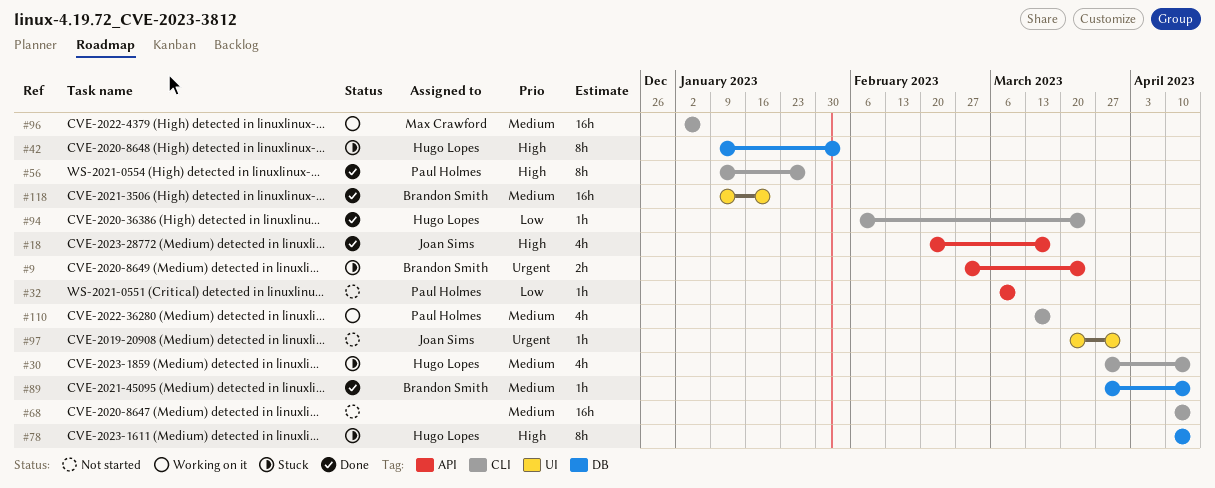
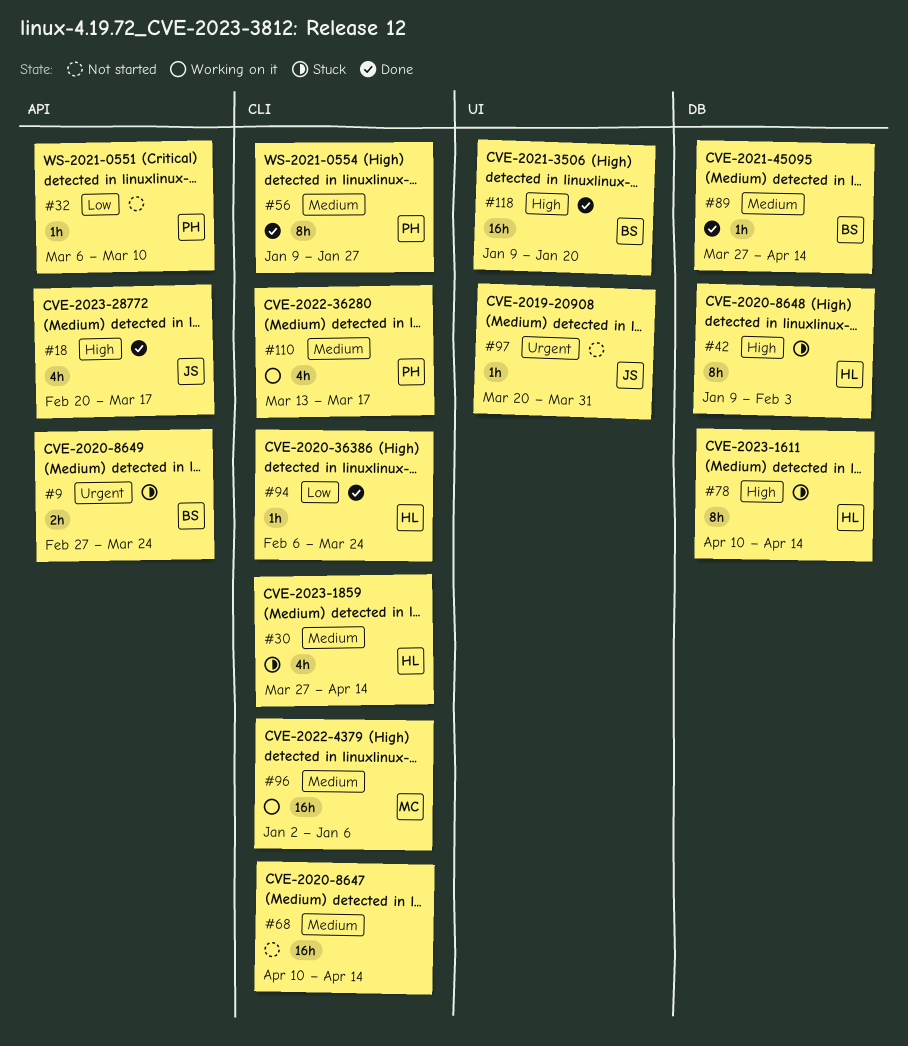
#56, priority: High -> Medium
#118, priority: Medium -> High

